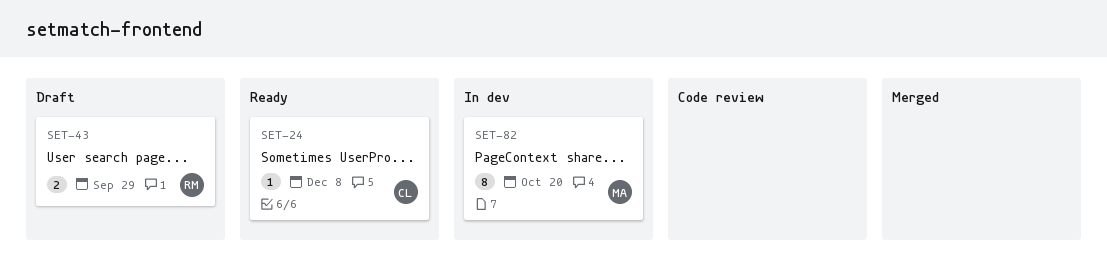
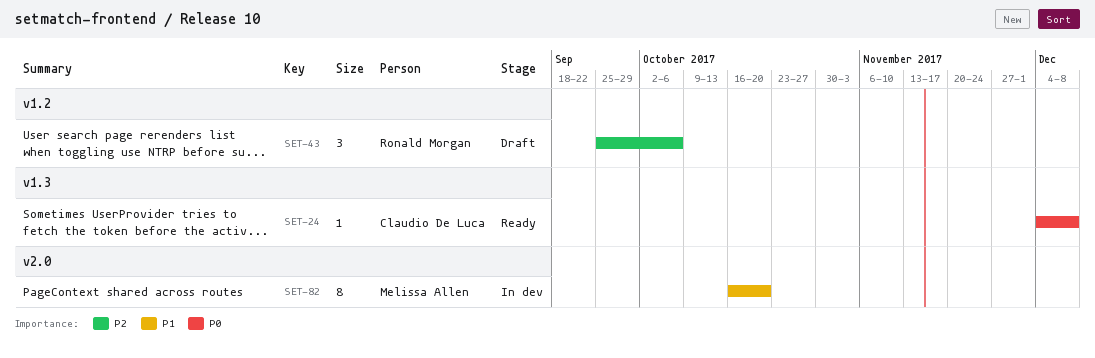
SET-43, estimate: 2 -> 3
SET-43, due: Sep 29 -> Oct 6

